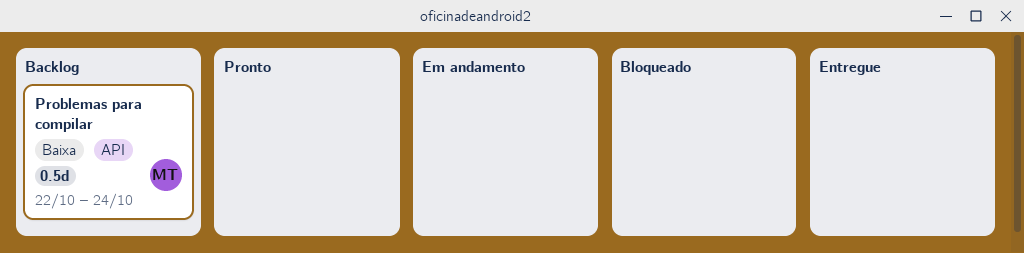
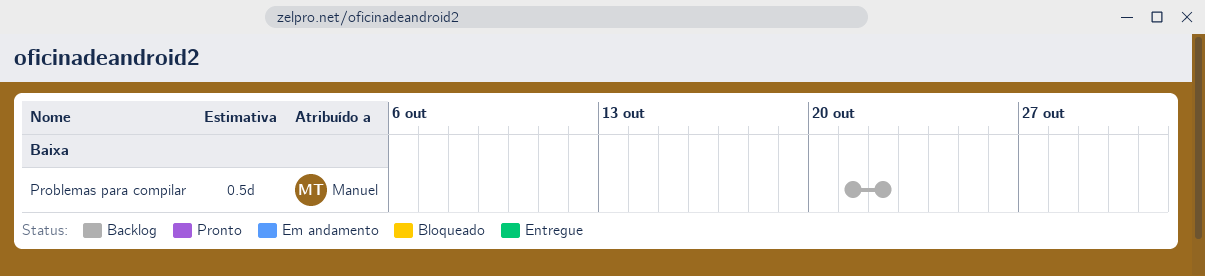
Problemas para compilar, start: Oct 22 -> Oct 21
Problemas para compilar, due: Oct 24 -> Oct 22

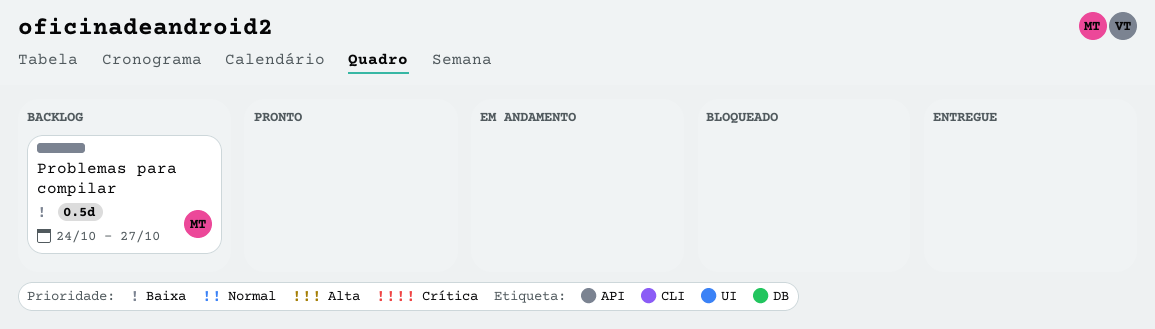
Problemas para compilar, start: Oct 21 -> Oct 24
Problemas para compilar, due: Oct 22 -> Oct 27

